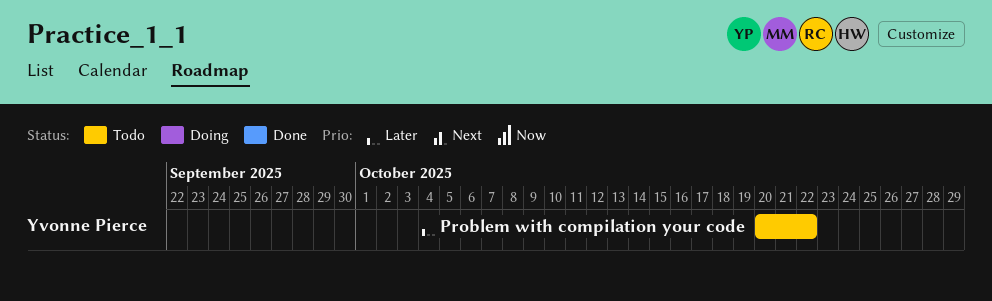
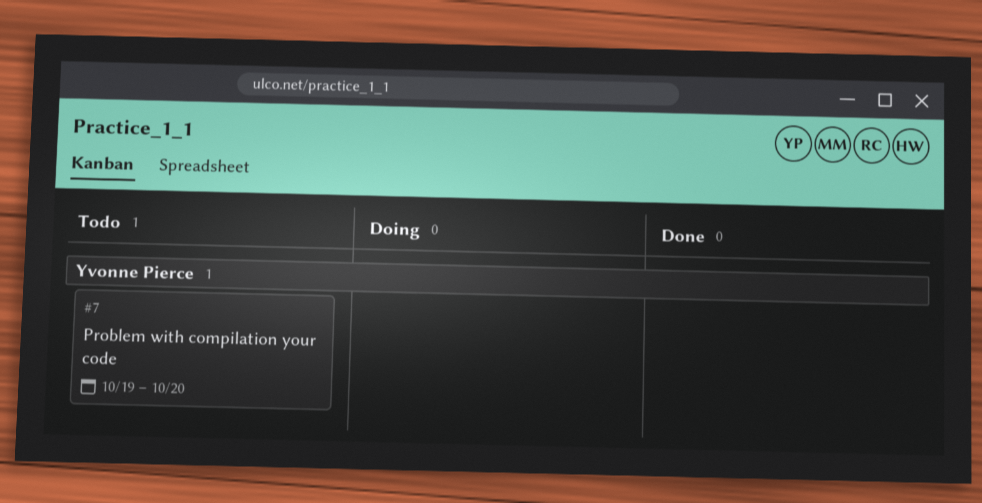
Problem with compilation your code, start: Oct 20 -> Oct 19
Problem with compilation your code, due: Oct 22 -> Oct 20

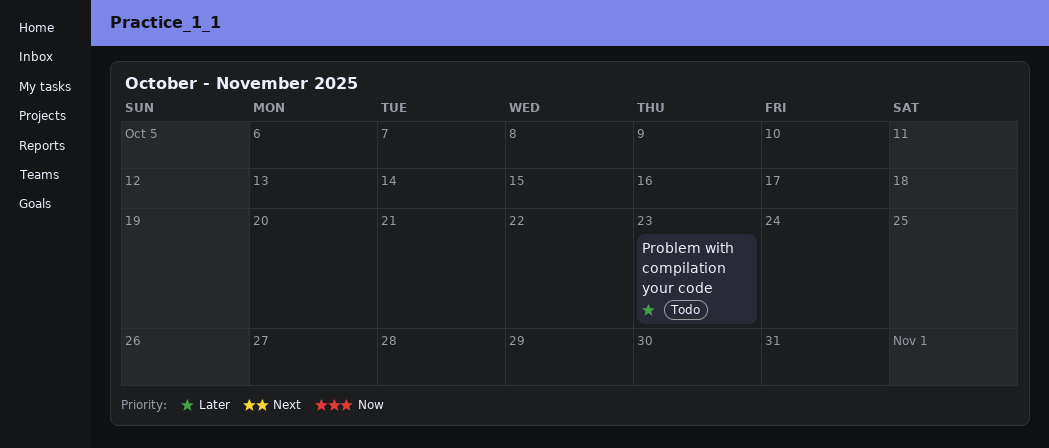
Problem with compilation your code, due: Oct 20 -> Oct 23

